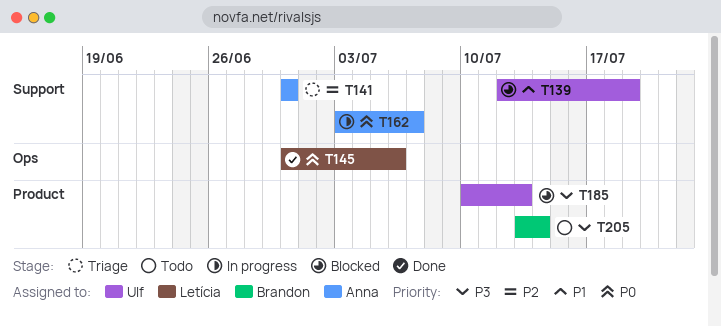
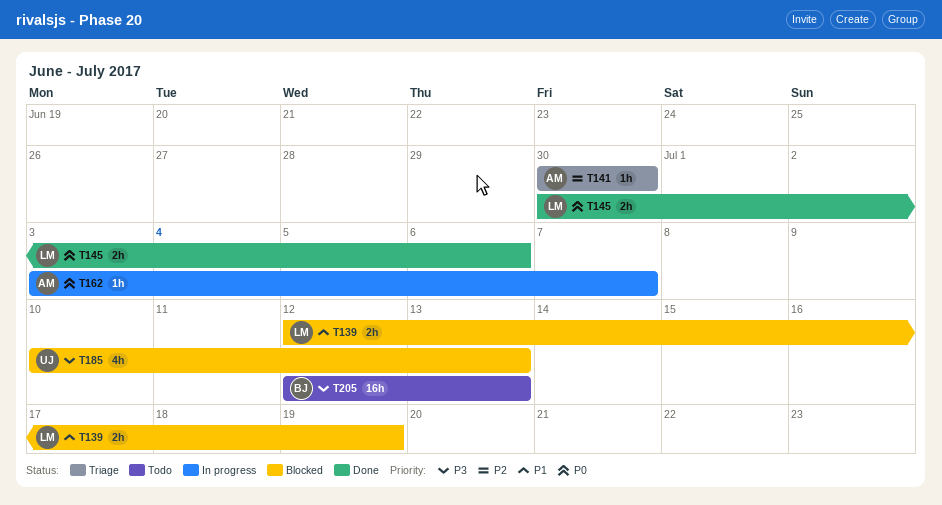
T139, owner: Ulf -> Letícia
T205, start: Jul 13 -> Jul 12
T205, due: Jul 14 -> Jul 13

